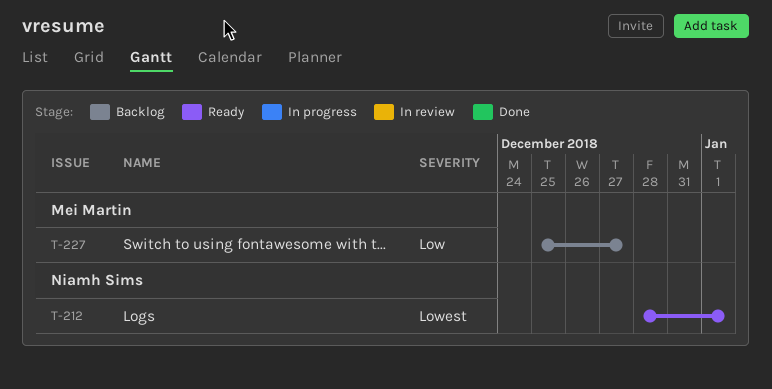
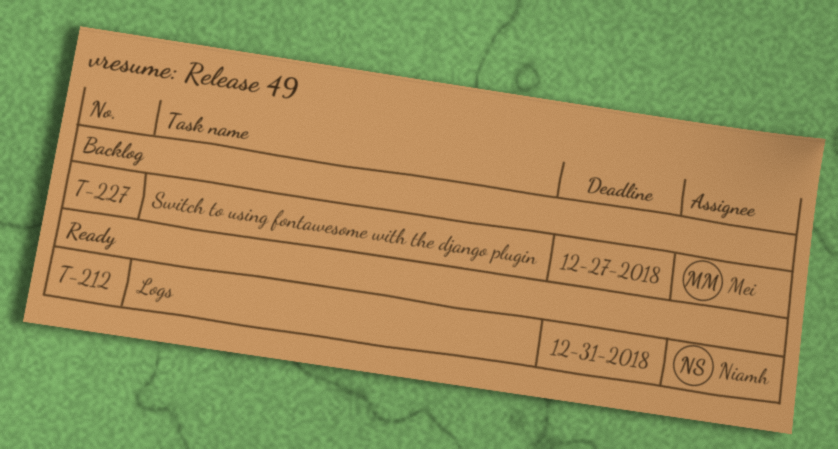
T-212, due: Jan 1 -> Dec 31

